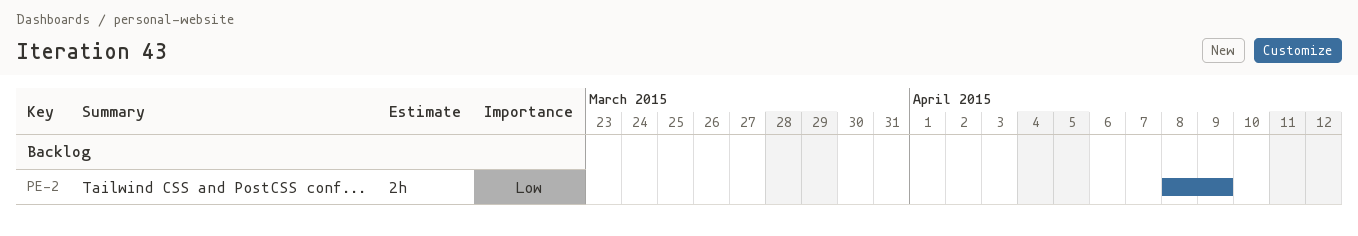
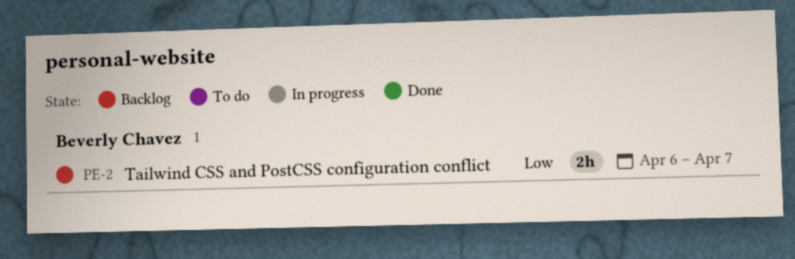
PE-2, start: Apr 8 -> Apr 6
PE-2, due: Apr 9 -> Apr 7

